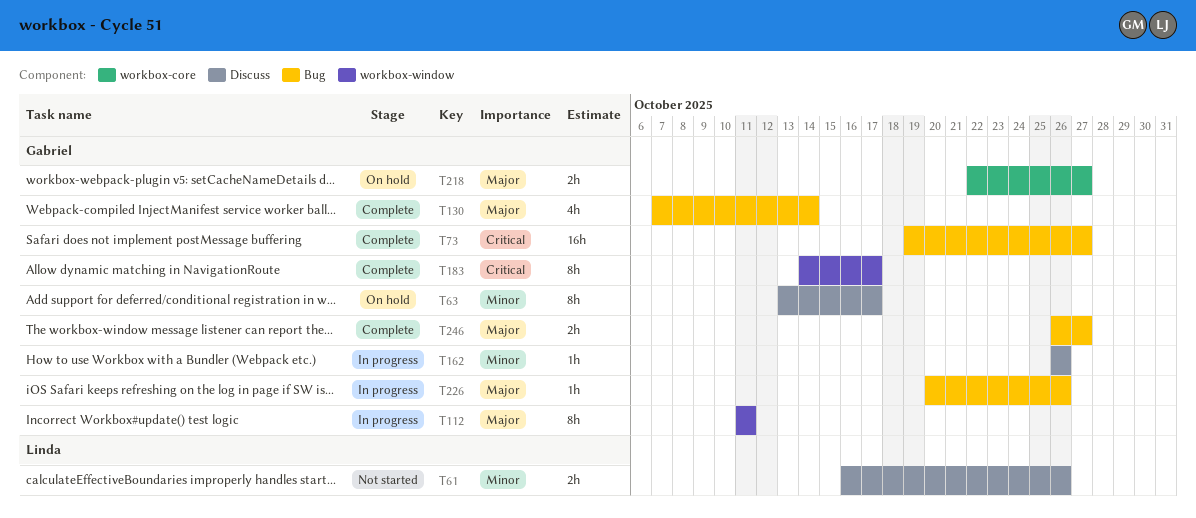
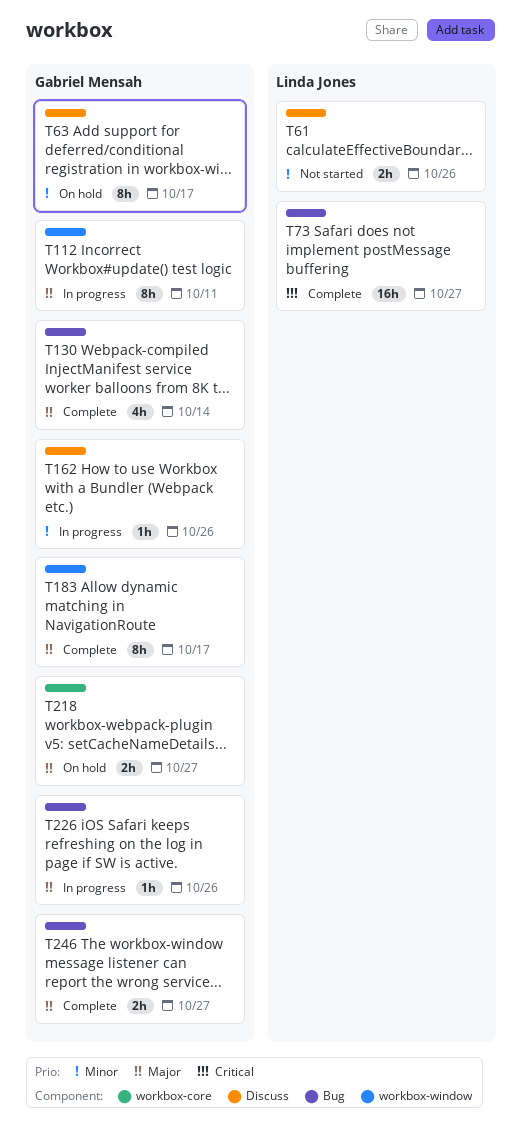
T73, owner: Gabriel Mensah -> Linda Jones
T183, priority: Critical -> Major

